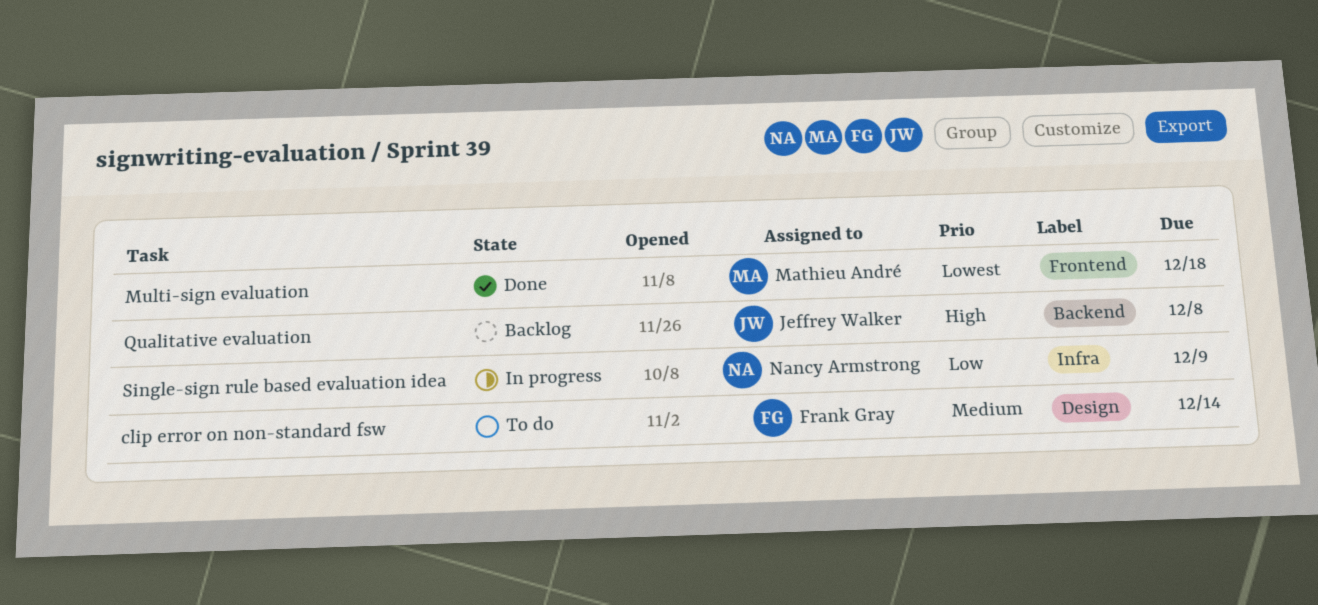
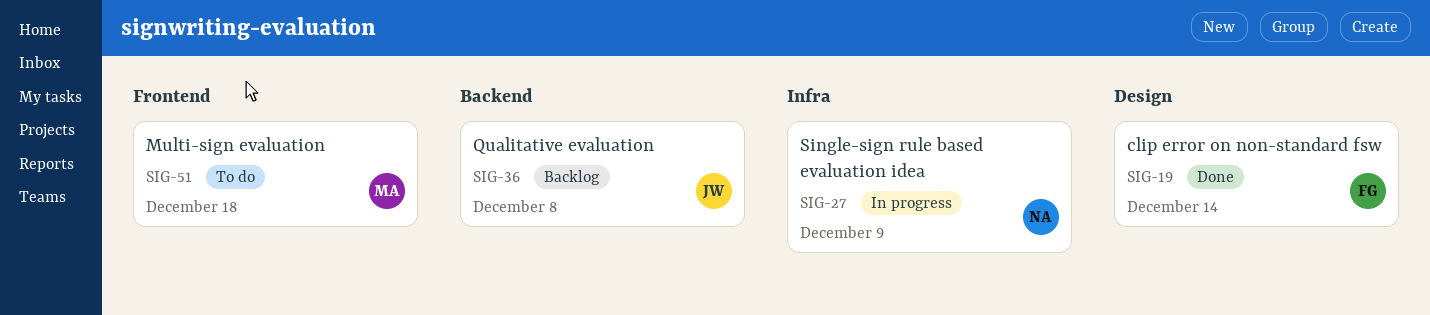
clip error on non-standard fsw, status: To do -> Done
Multi-sign evaluation, status: Done -> To do

